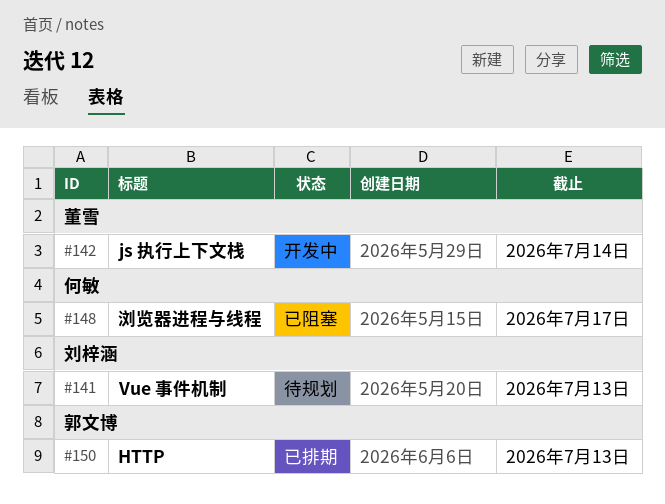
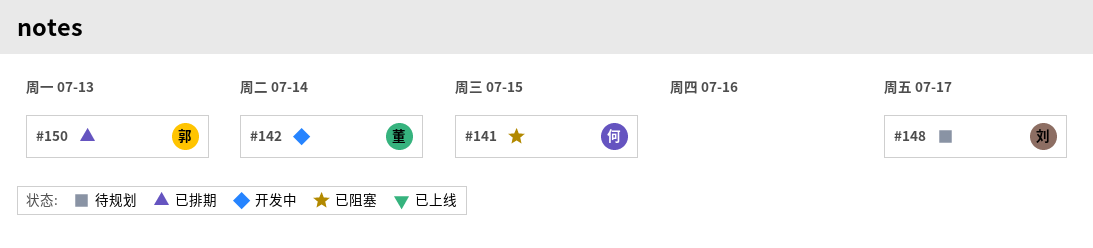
#141, status: 待规划 -> 已阻塞
#141, owner: 刘梓涵 -> 何敏
#141, due: Jul 13 -> Jul 15
#148, status: 已阻塞 -> 待规划
#148, owner: 何敏 -> 刘梓涵

